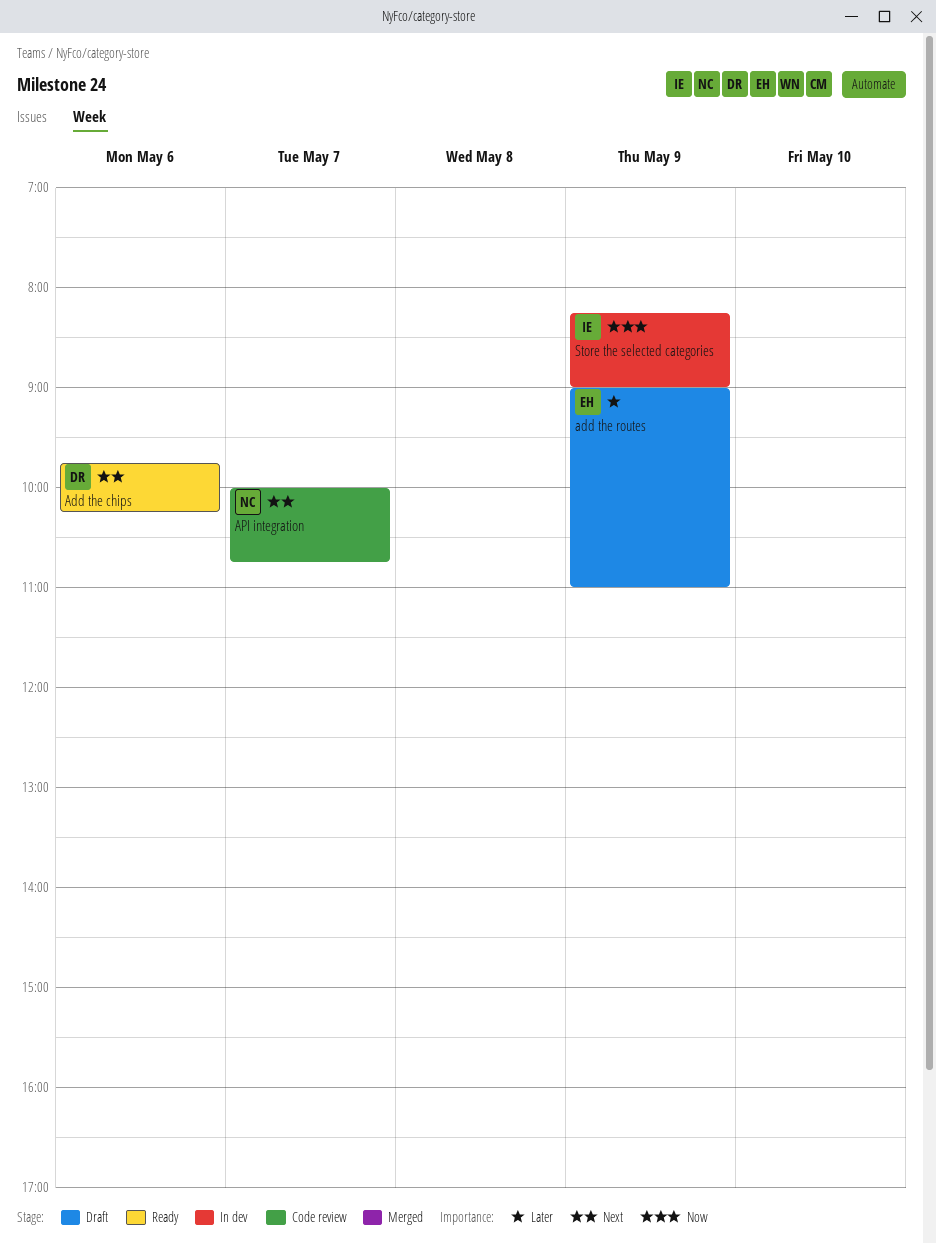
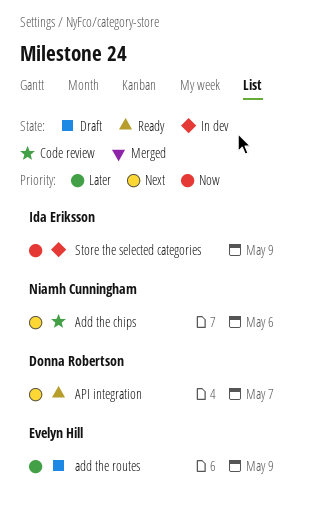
Add the chips, status: Ready -> Code review
Add the chips, owner: Donna Robertson -> Niamh Cunningham
API integration, status: Code review -> Ready
API integration, owner: Niamh Cunningham -> Donna Robertson

